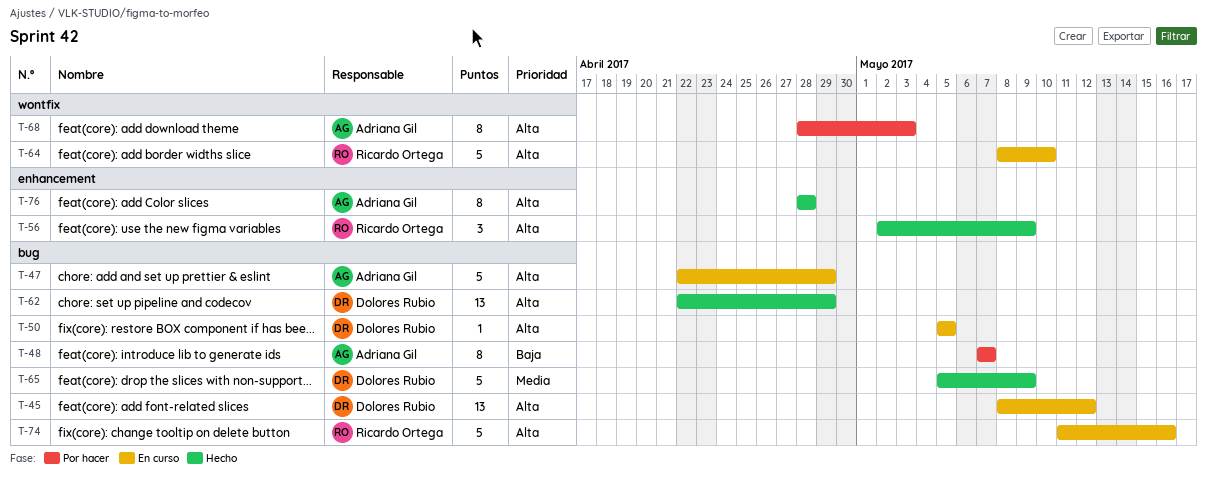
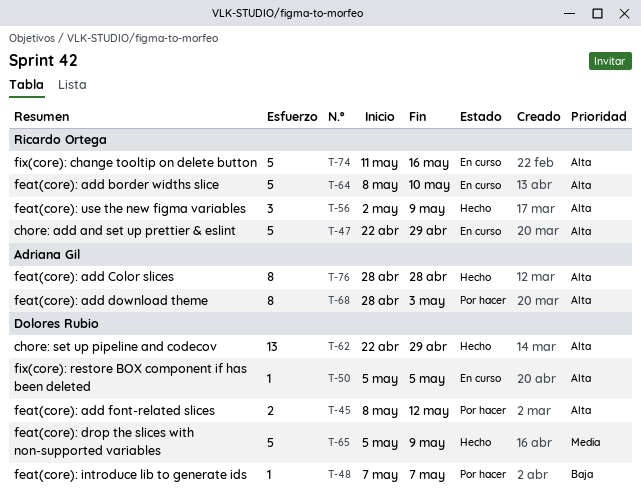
T-45, status: En curso -> Por hacer
T-45, estimate: 13 -> 2
T-47, owner: Adriana Gil -> Ricardo Ortega
T-48, owner: Adriana Gil -> Dolores Rubio
T-48, estimate: 8 -> 1

